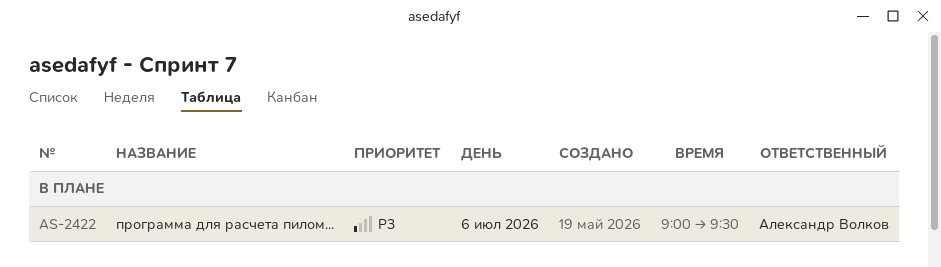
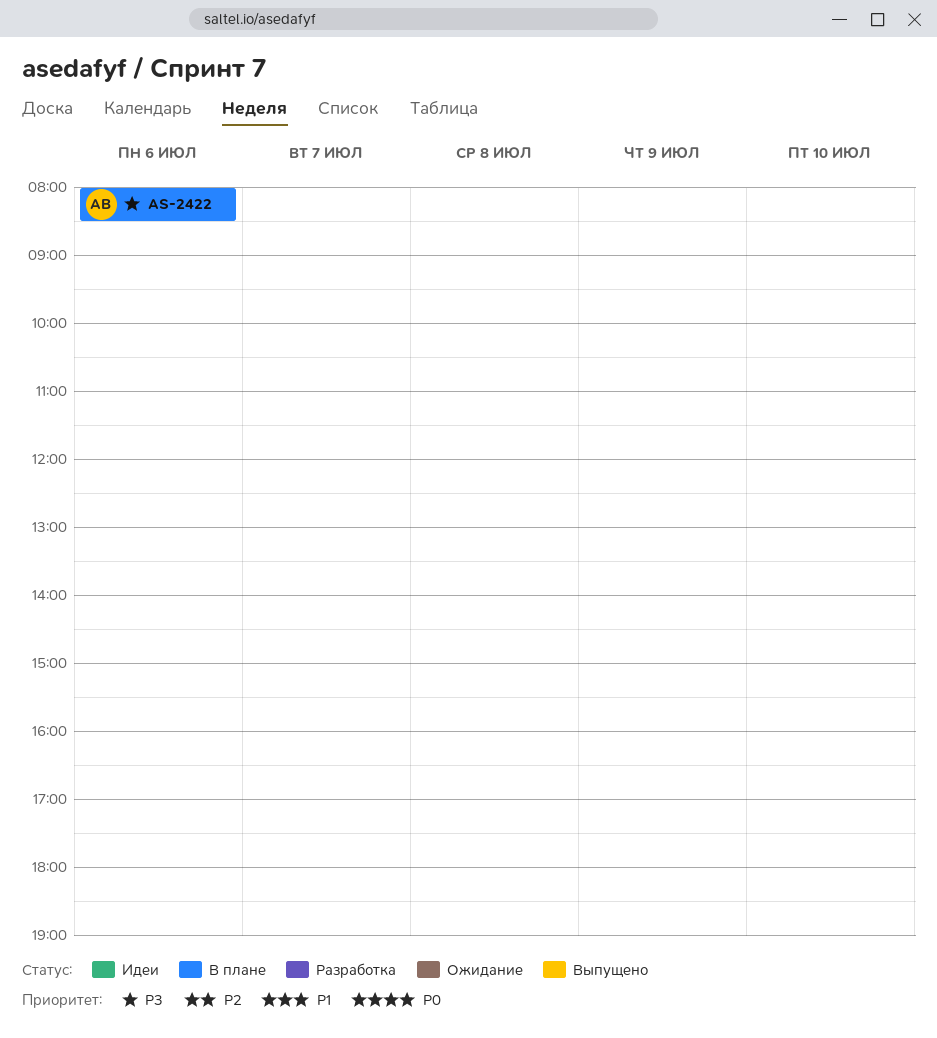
AS-2422, begins: 09:00 -> 08:00
AS-2422, ends: 09:30 -> 08:30

